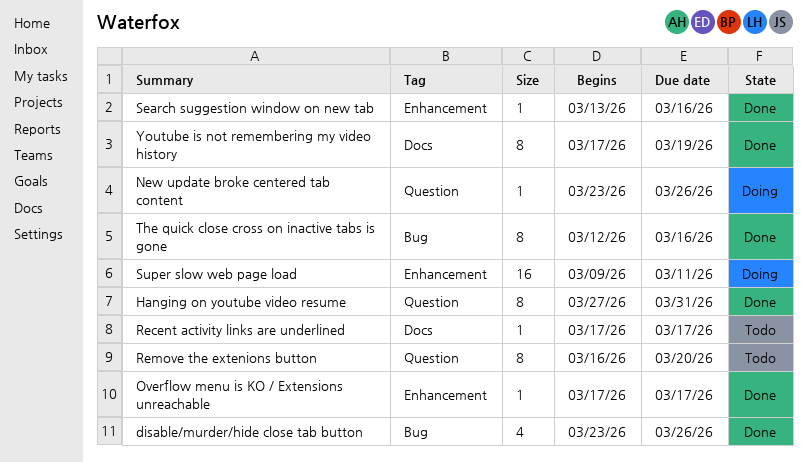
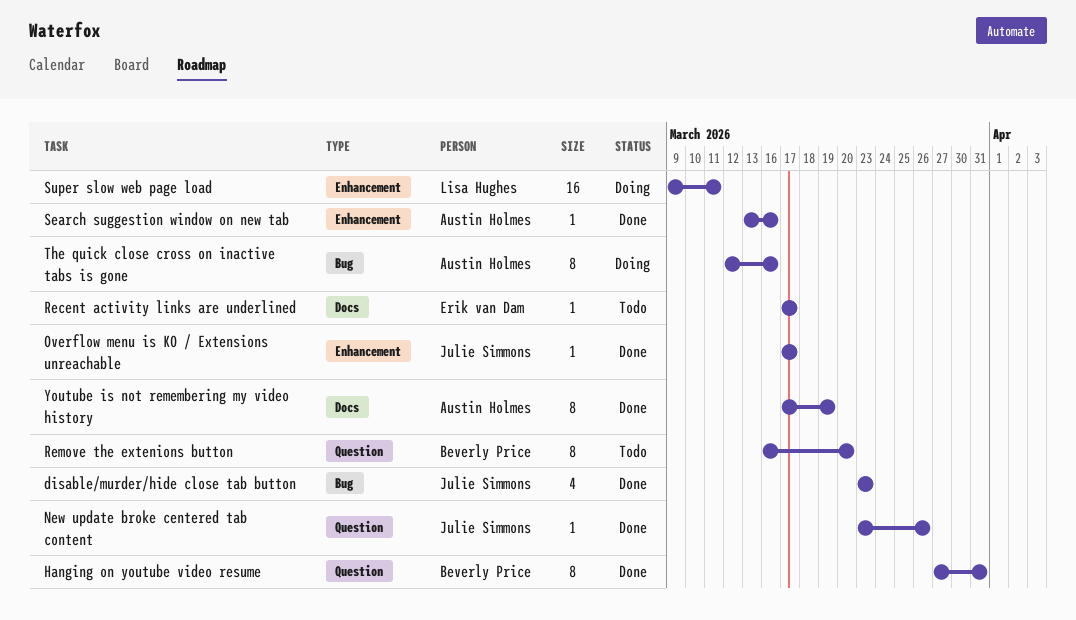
disable/murder/hide close tab button, due: Mar 26 -> Mar 23
New update broke centered tab content, status: Doing -> Done
The quick close cross on inactive tabs is gone, status: Done -> Doing

